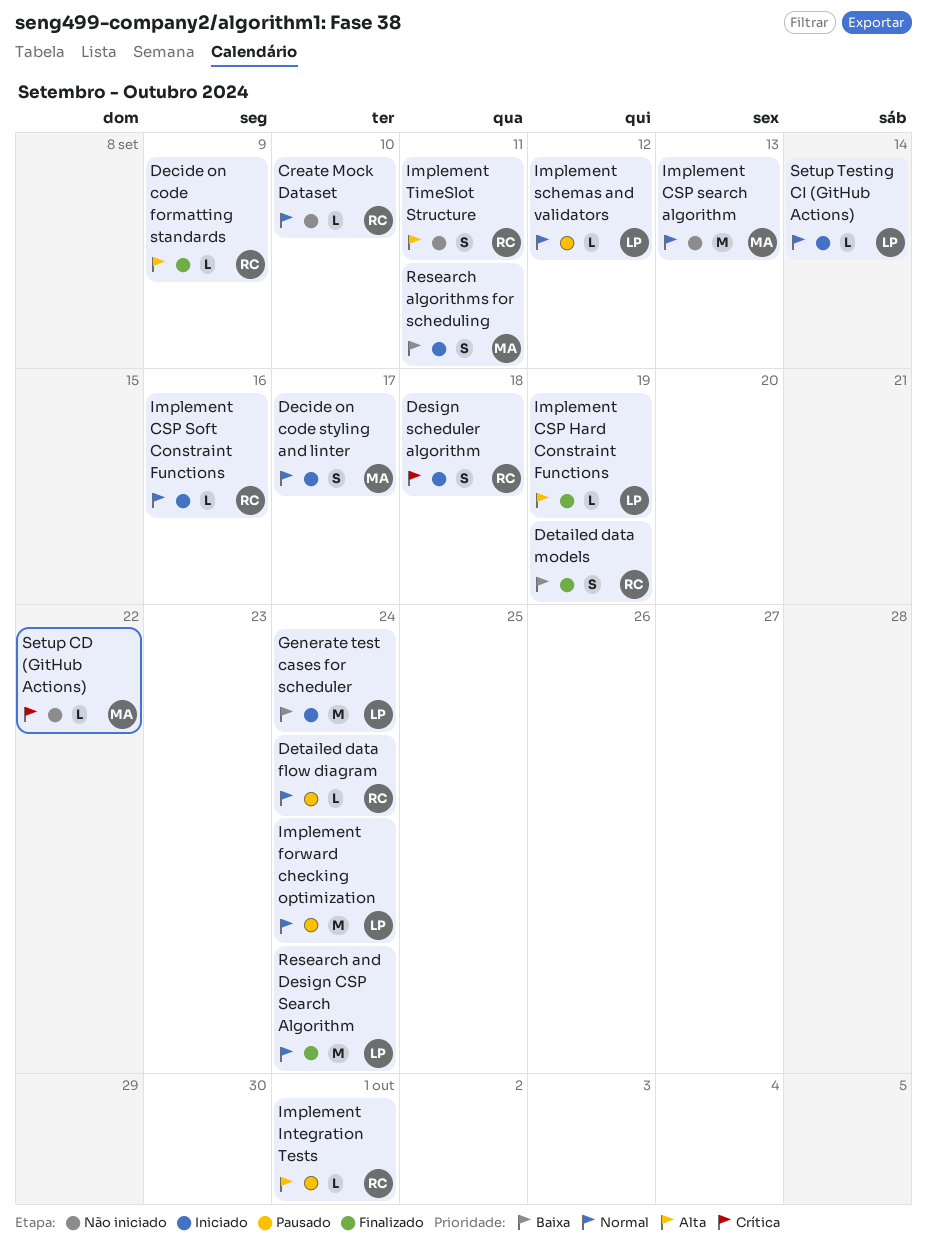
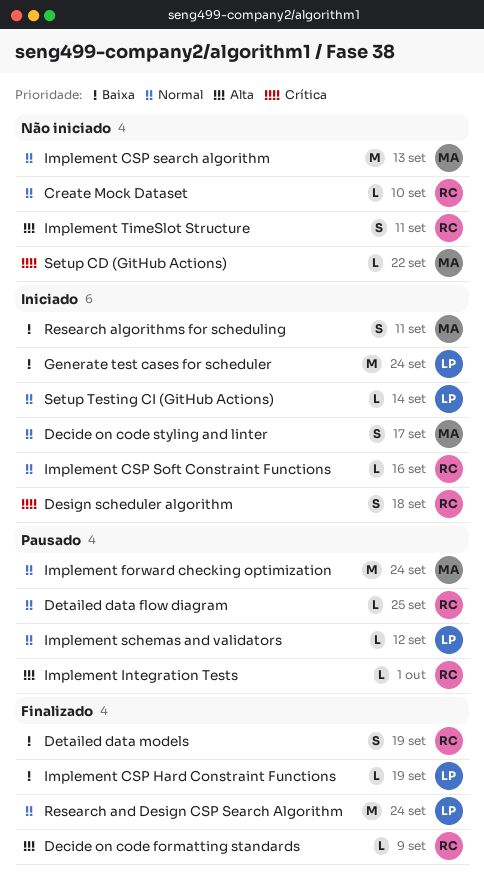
Detailed data flow diagram, due: Sep 24 -> Sep 25
Implement CSP Hard Constraint Functions, priority: Alta -> Baixa
Implement forward checking optimization, owner: LP -> MA

